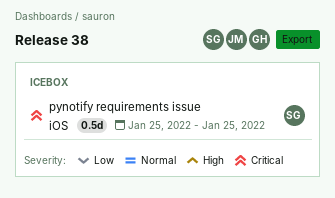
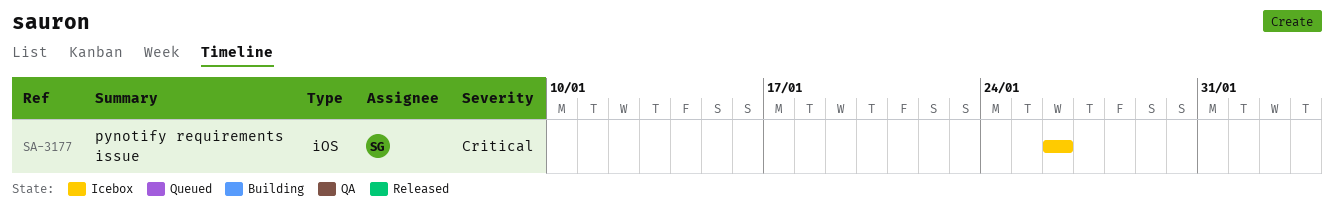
pynotify requirements issue, start: Jan 25 -> Jan 26
pynotify requirements issue, due: Jan 25 -> Jan 26

